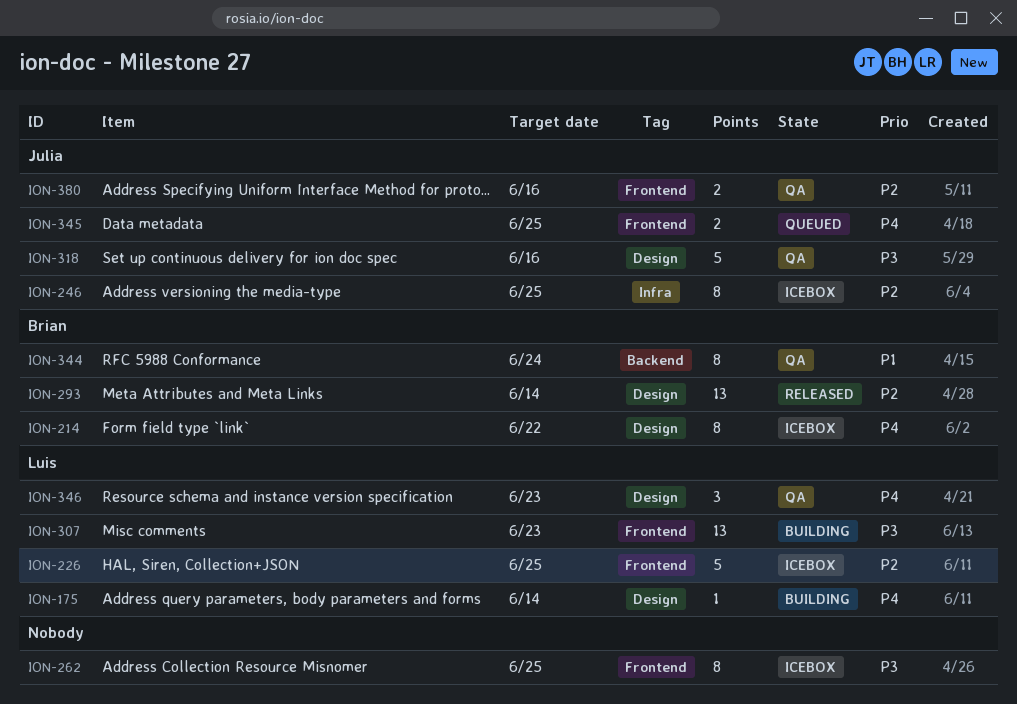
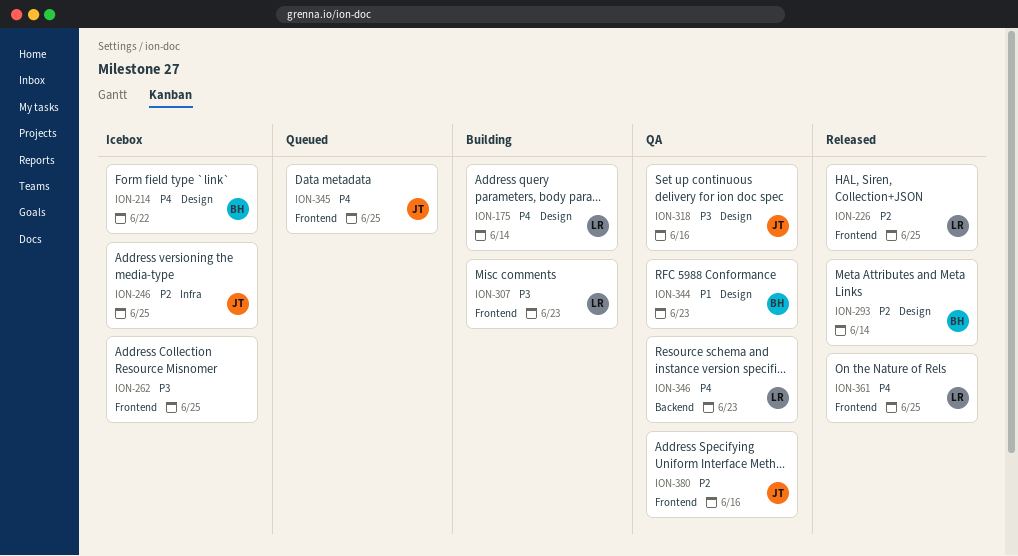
ION-226, status: Icebox -> Released
ION-344, label: Backend -> Design
ION-344, due: Jun 24 -> Jun 23
ION-346, label: Design -> Backend
ION-361: none -> present

